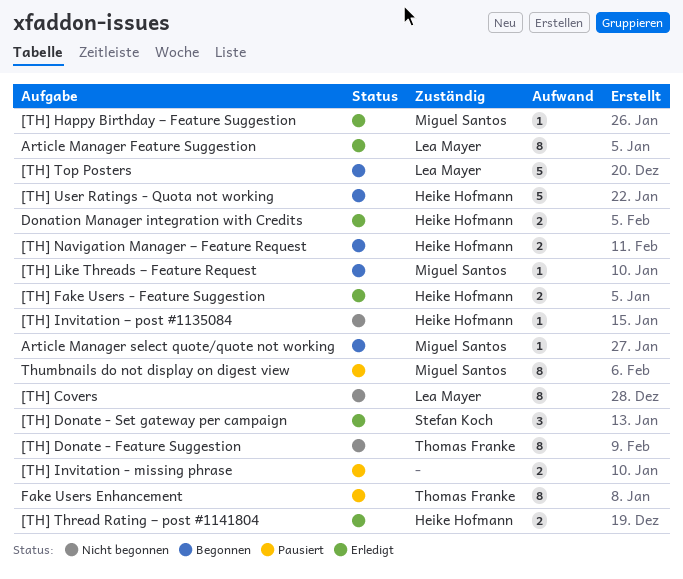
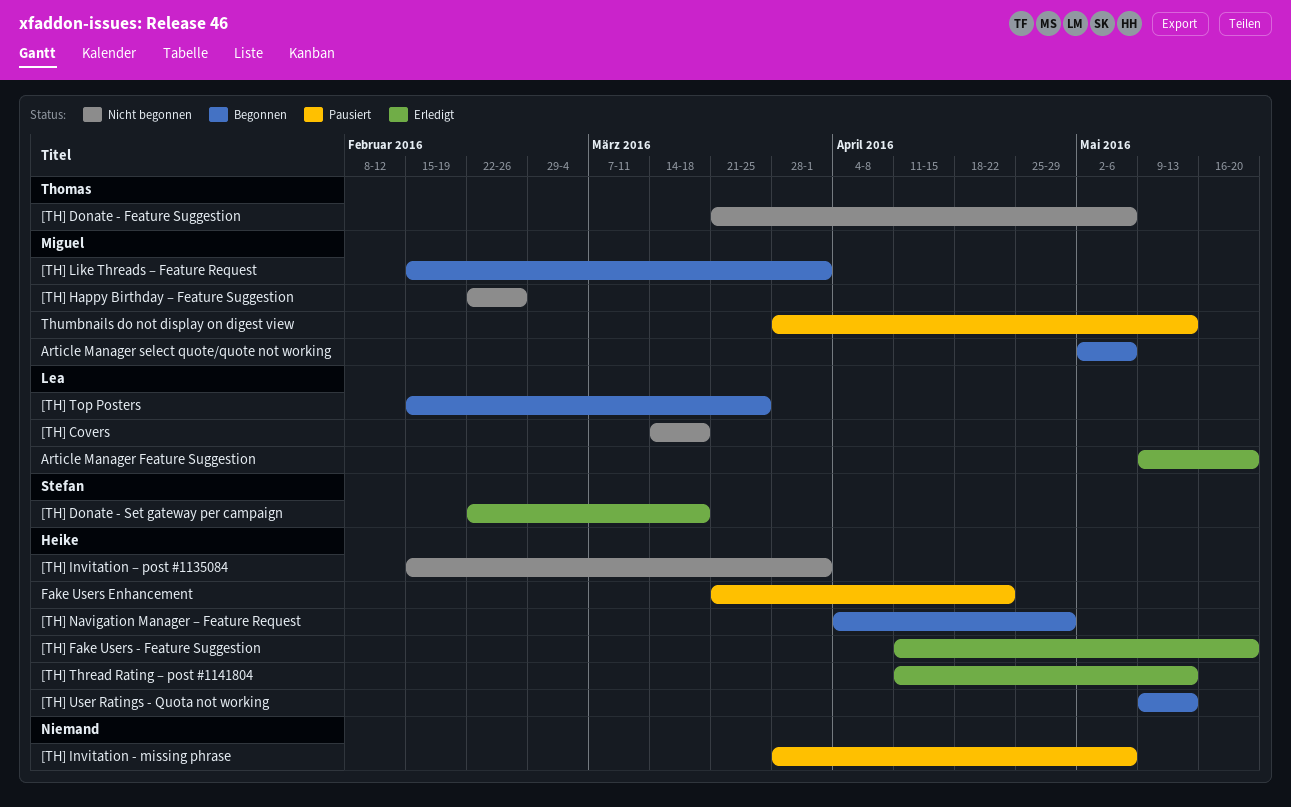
[TH] Happy Birthday – Feature Suggestion, status: Erledigt -> Nicht begonnen
Donation Manager integration with Credits: present -> none
Fake Users Enhancement, owner: Thomas Franke -> Heike Hofmann

